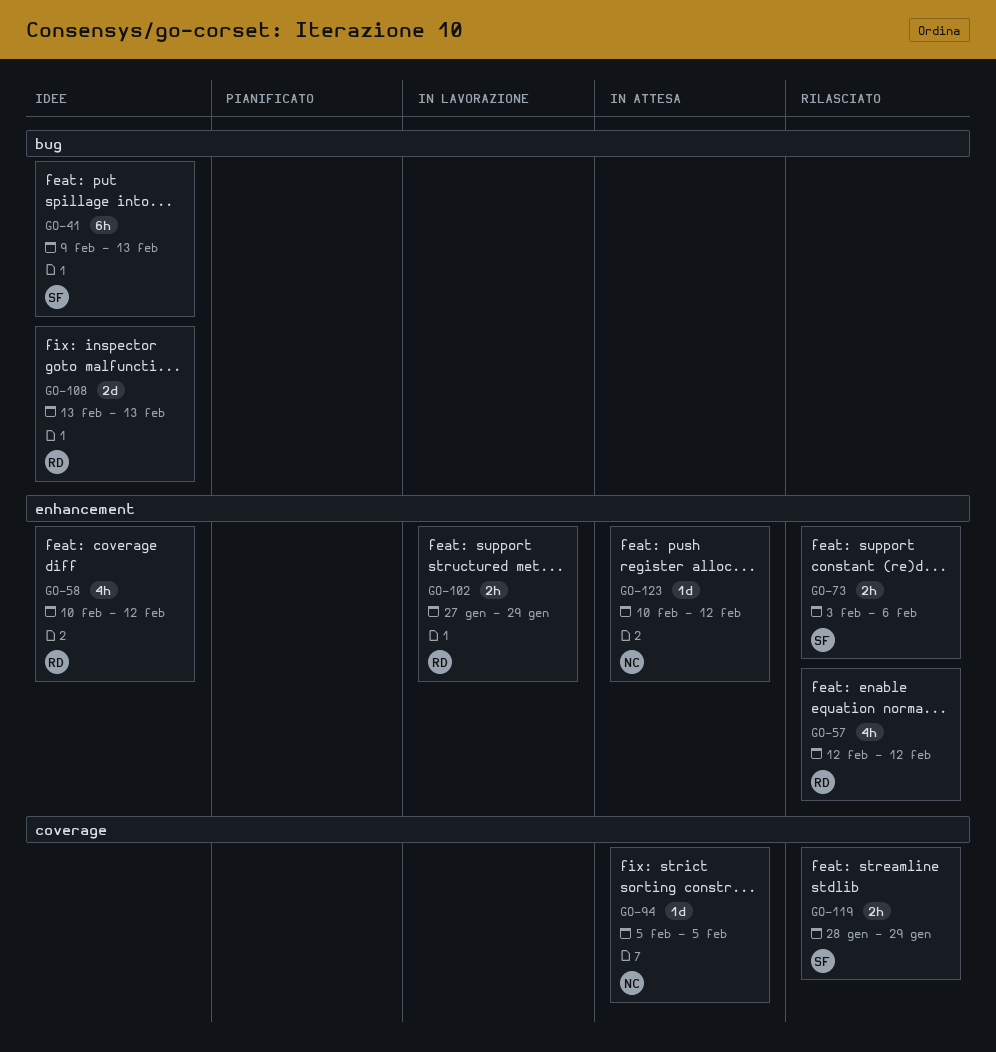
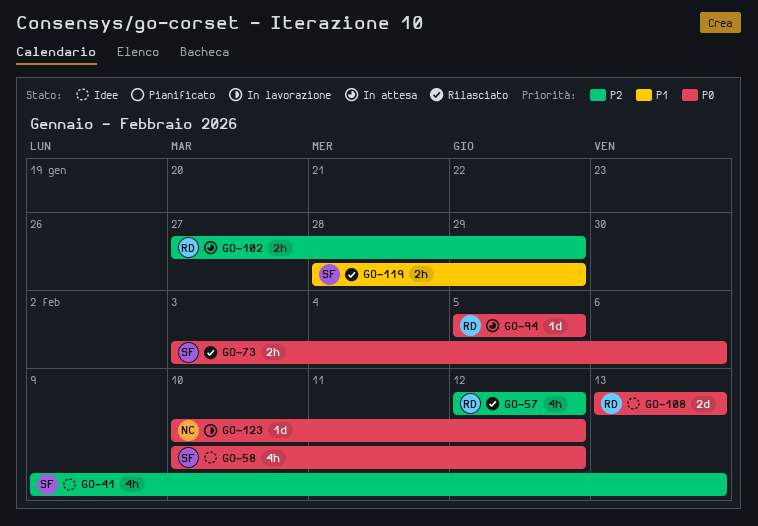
GO-41, estimate: 6h -> 4h
GO-58, owner: RD -> SF
GO-94, owner: NC -> RD
GO-102, status: In lavorazione -> In attesa
GO-123, status: In attesa -> In lavorazione

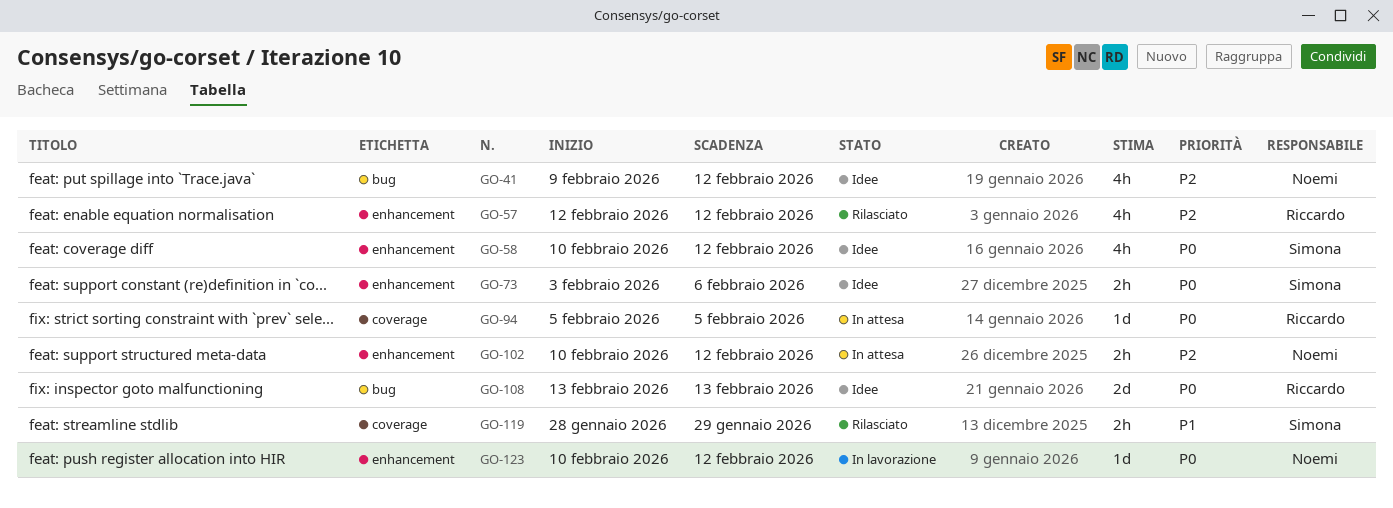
GO-41, owner: Simona -> Noemi
GO-41, due: Feb 13 -> Feb 12
GO-73, status: Rilasciato -> Idee
GO-102, owner: Riccardo -> Noemi
GO-102, start: Jan 27 -> Feb 10
GO-102, due: Jan 29 -> Feb 12

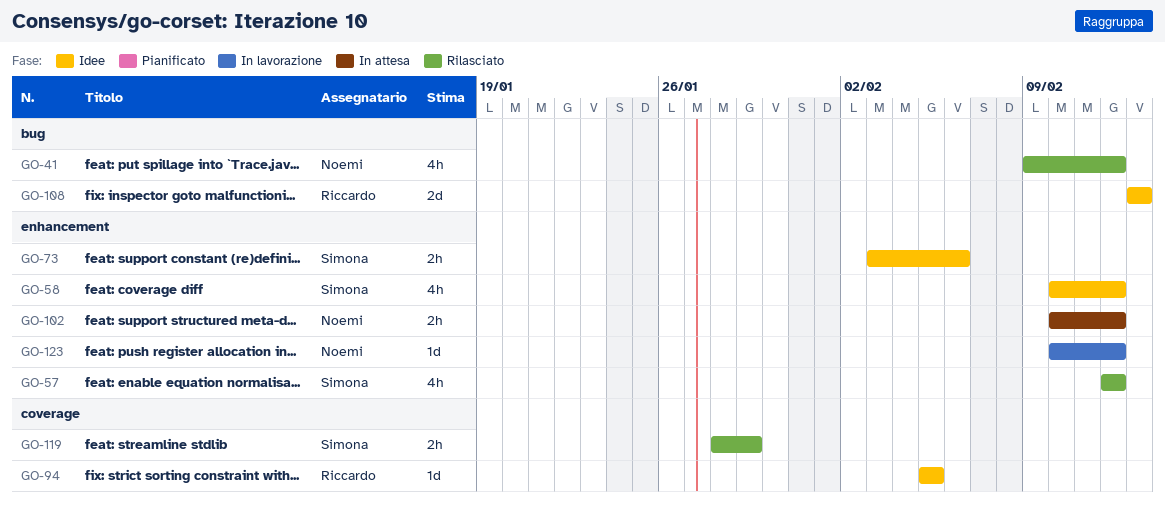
GO-41, status: Idee -> Rilasciato
GO-57, owner: Riccardo -> Simona
GO-94, status: In attesa -> Idee

